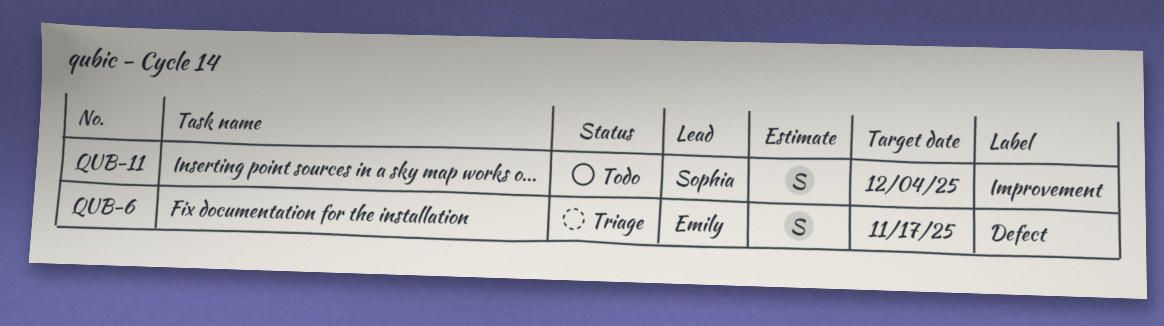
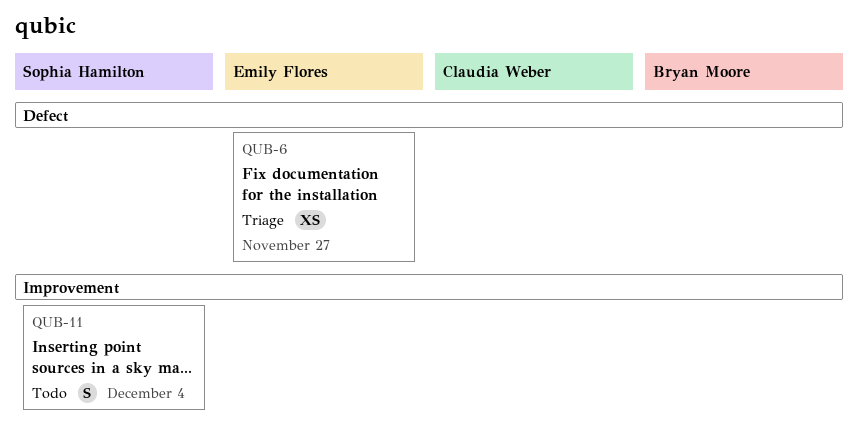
QUB-6, estimate: S -> XS
QUB-6, due: Nov 17 -> Nov 27

